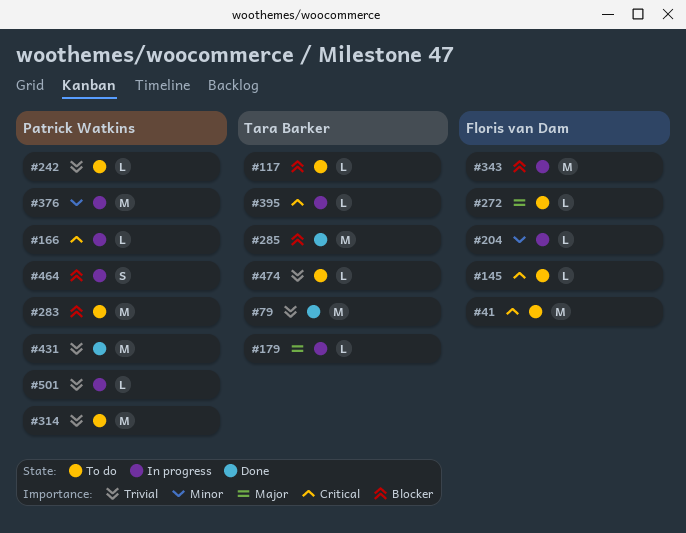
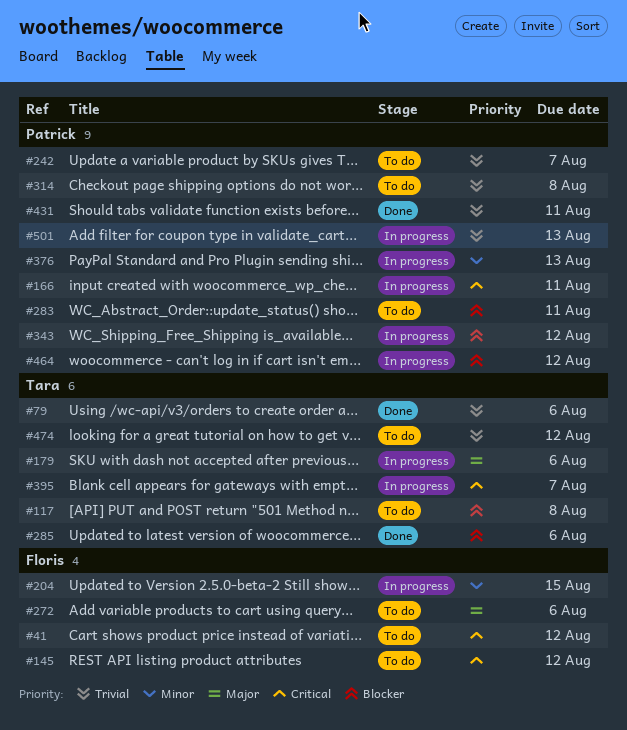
#343, owner: Floris van Dam -> Patrick Watkins

